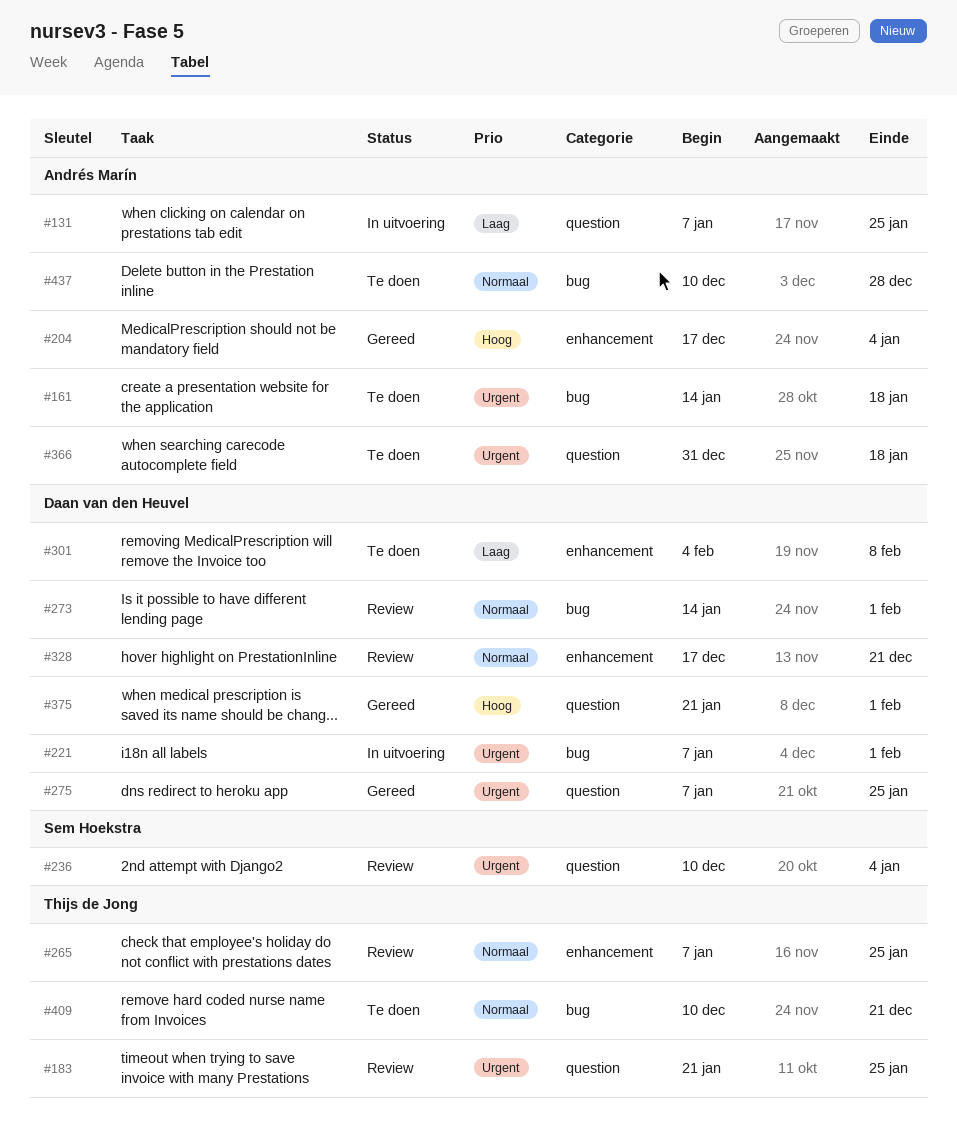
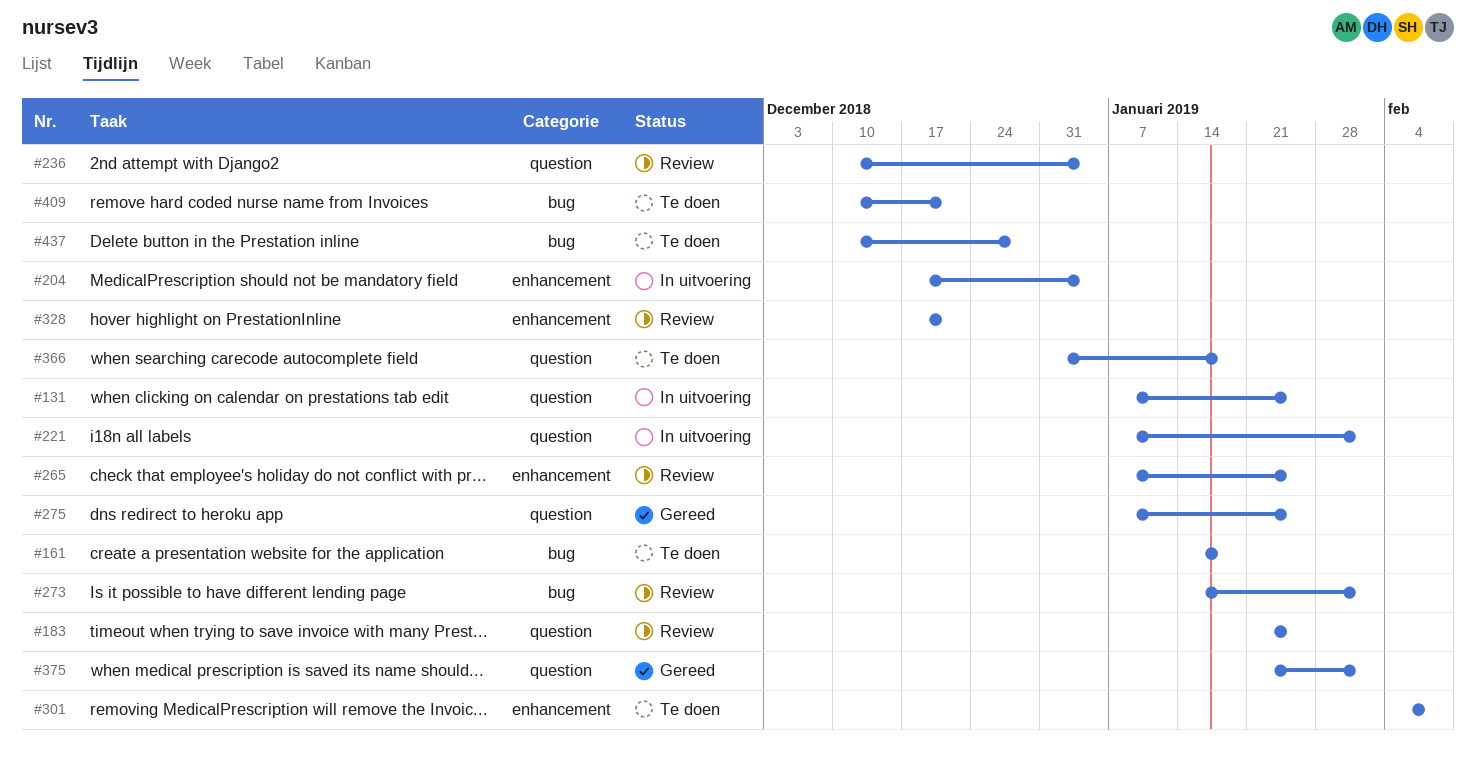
#204, status: Gereed -> In uitvoering
#221, label: bug -> question

